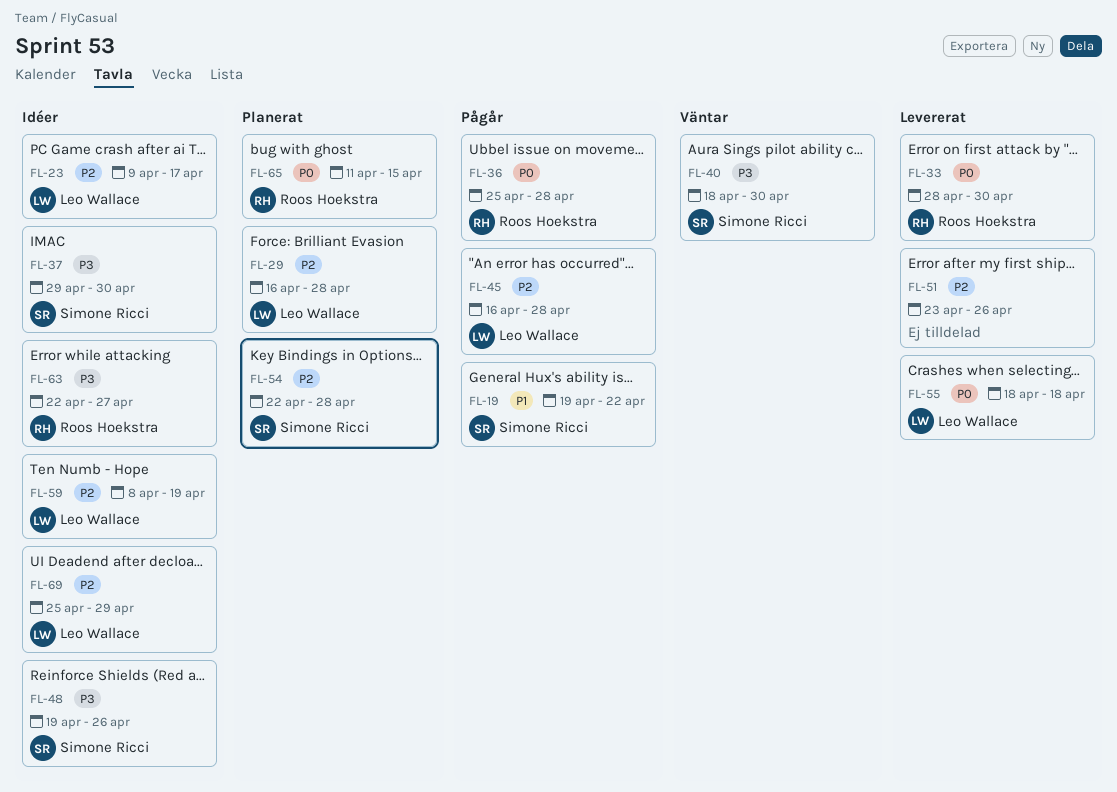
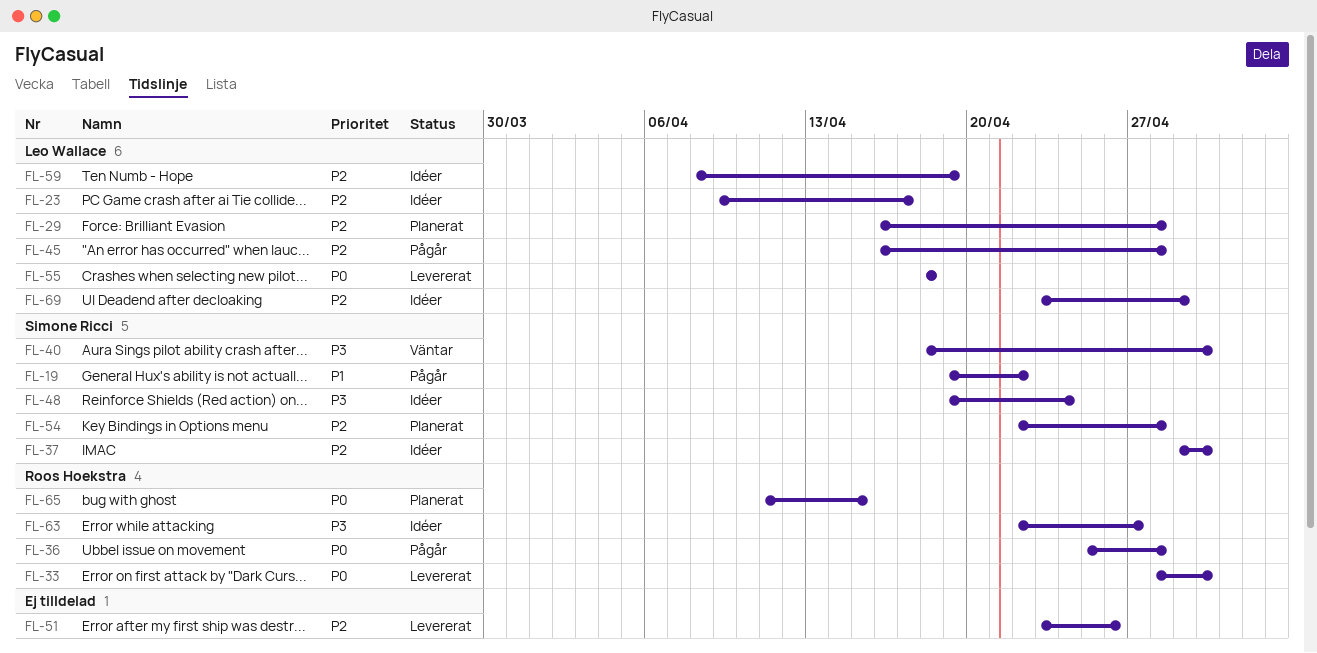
FL-37, priority: P3 -> P2
FL-48, due: Apr 26 -> Apr 24
FL-69, start: Apr 25 -> Apr 23

